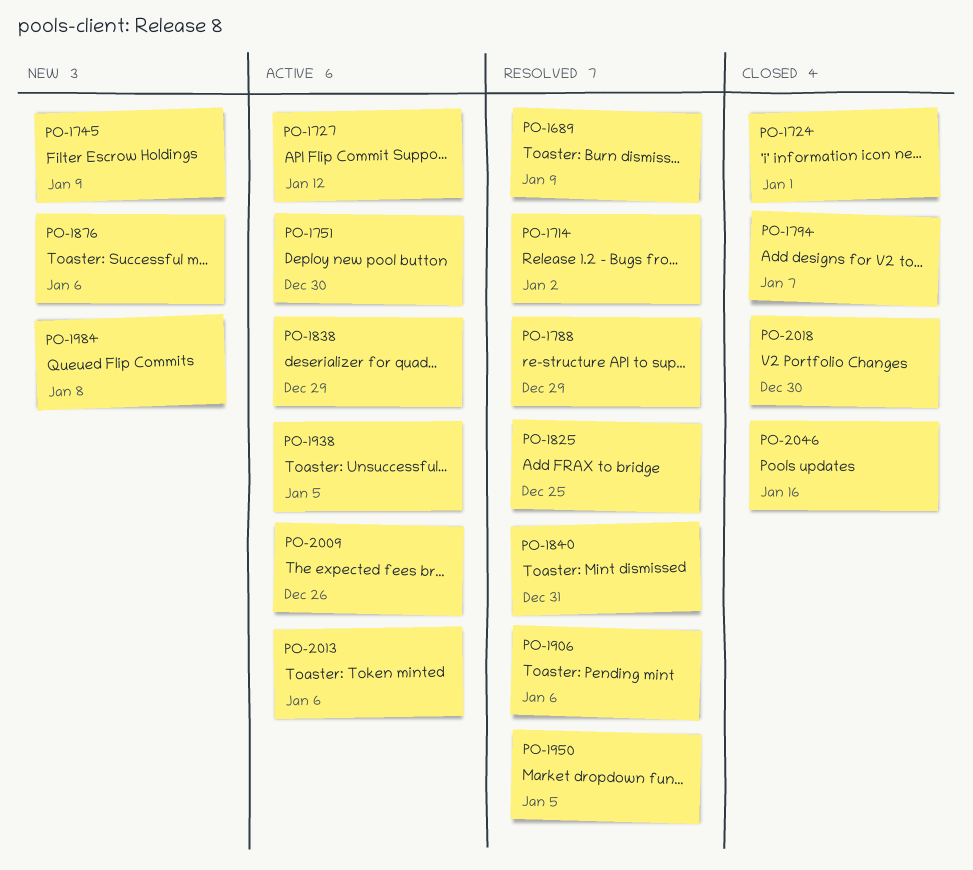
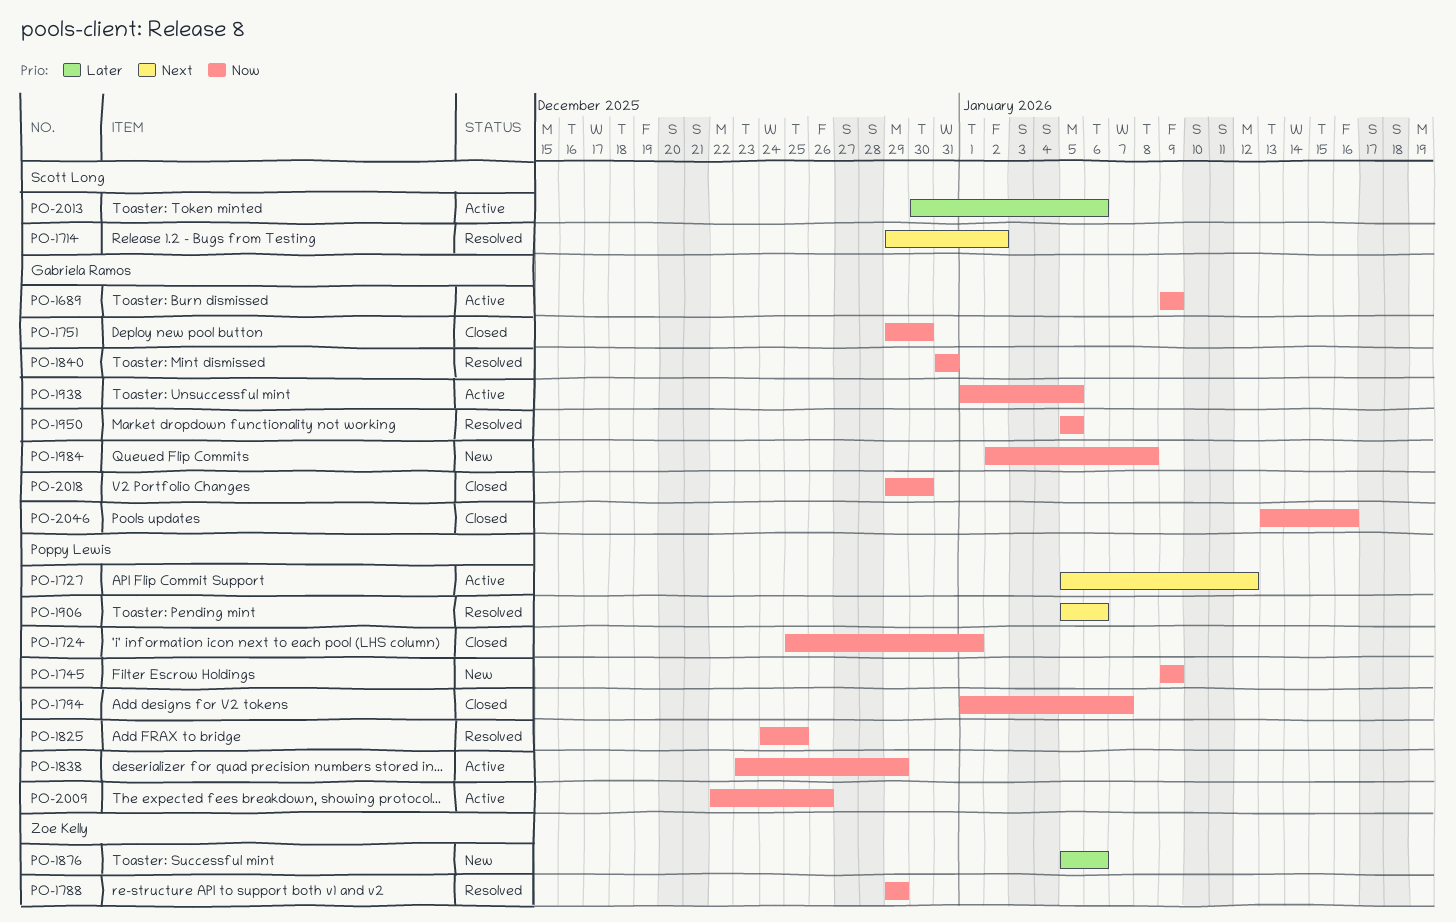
PO-1689, status: Resolved -> Active
PO-1751, status: Active -> Closed

